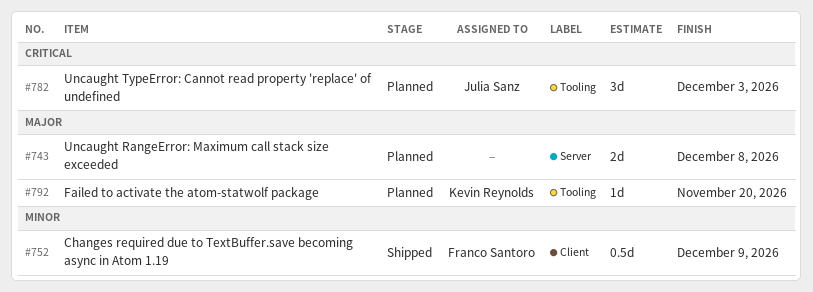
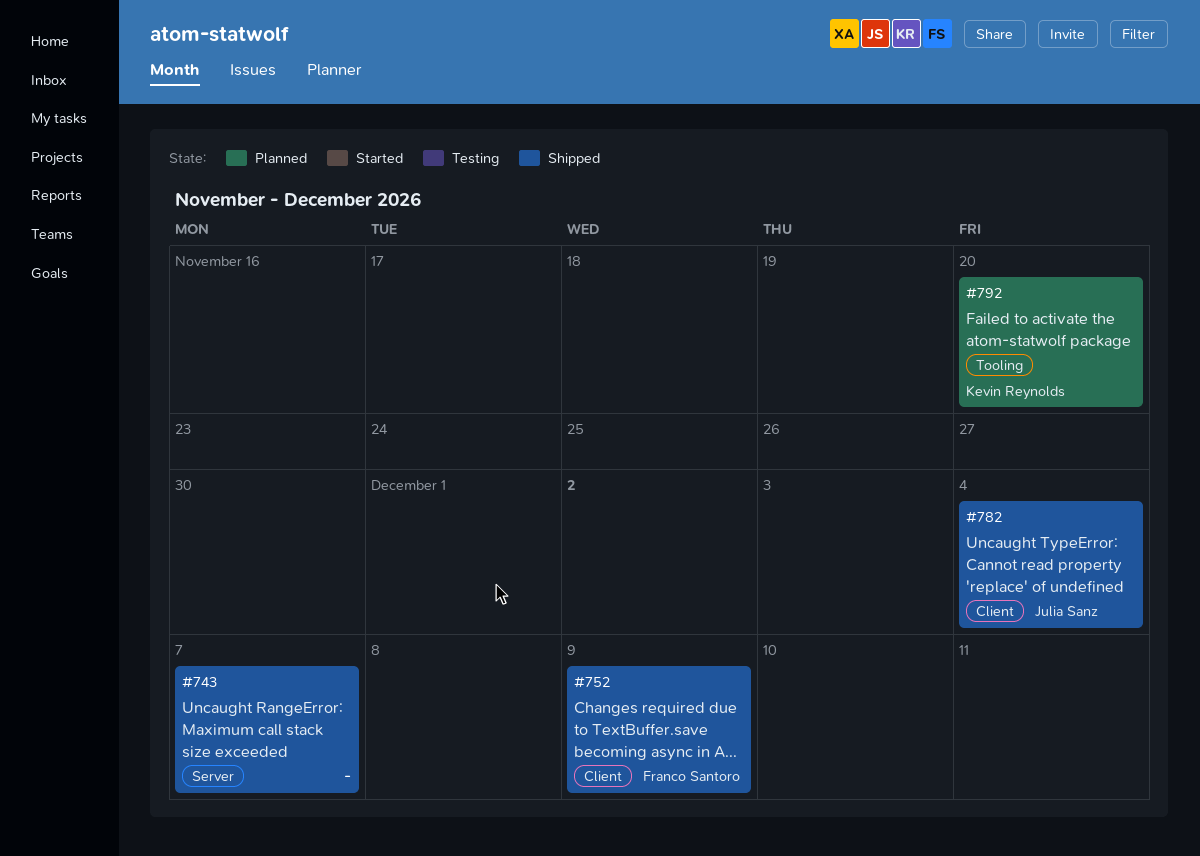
#743, status: Planned -> Shipped
#743, due: Dec 8 -> Dec 7
#782, status: Planned -> Shipped
#782, label: Tooling -> Client
#782, due: Dec 3 -> Dec 4

